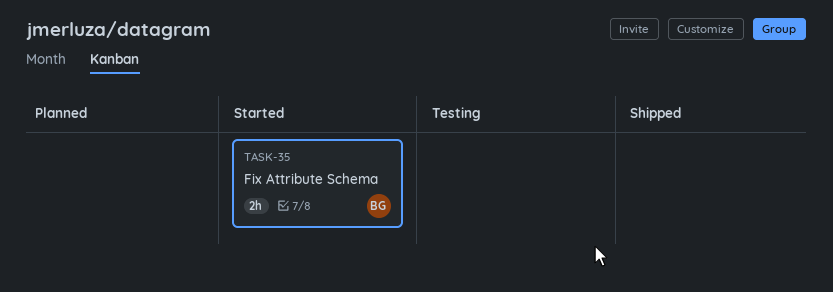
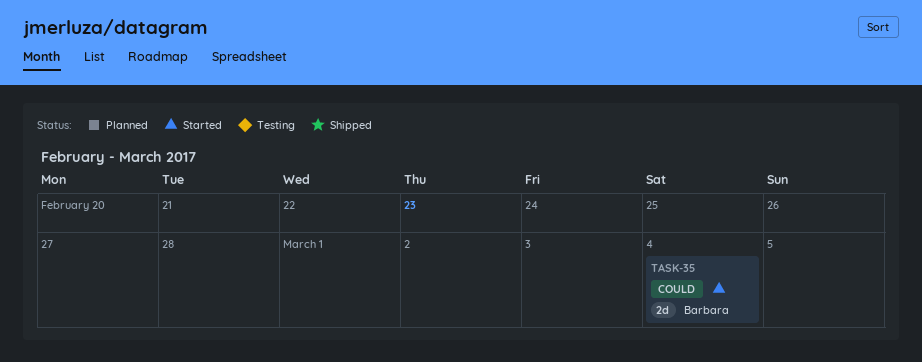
TASK-35, estimate: 2h -> 2d

